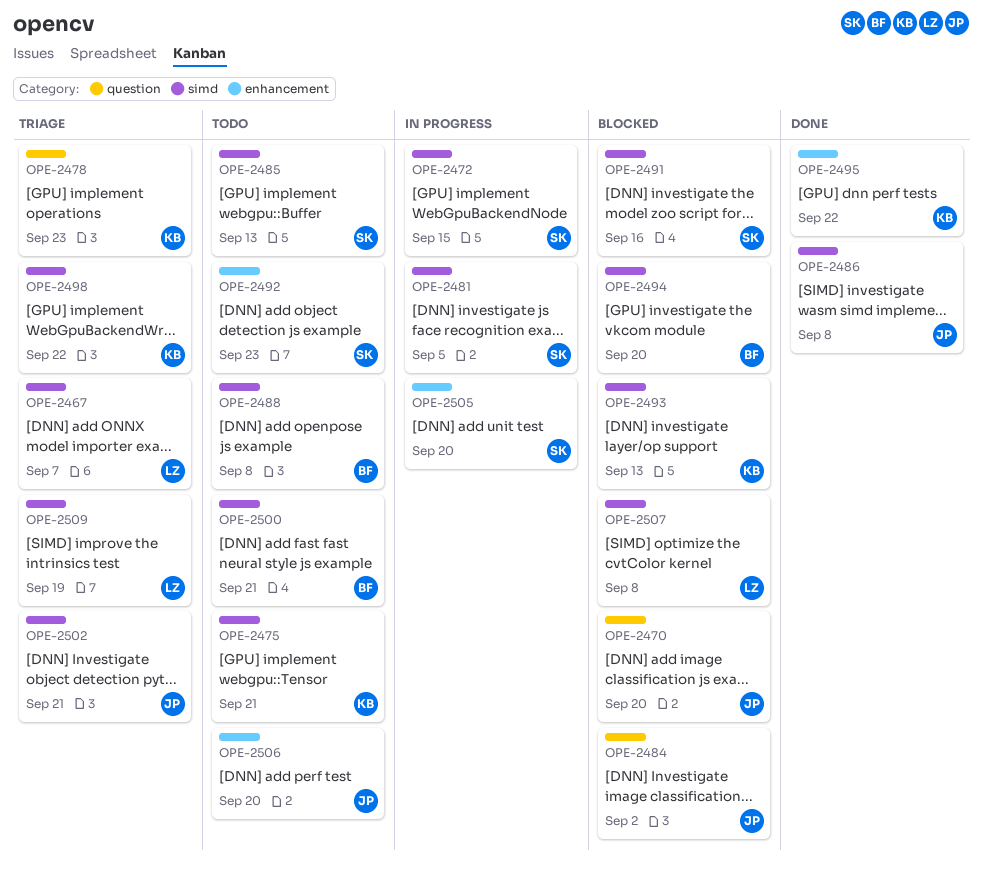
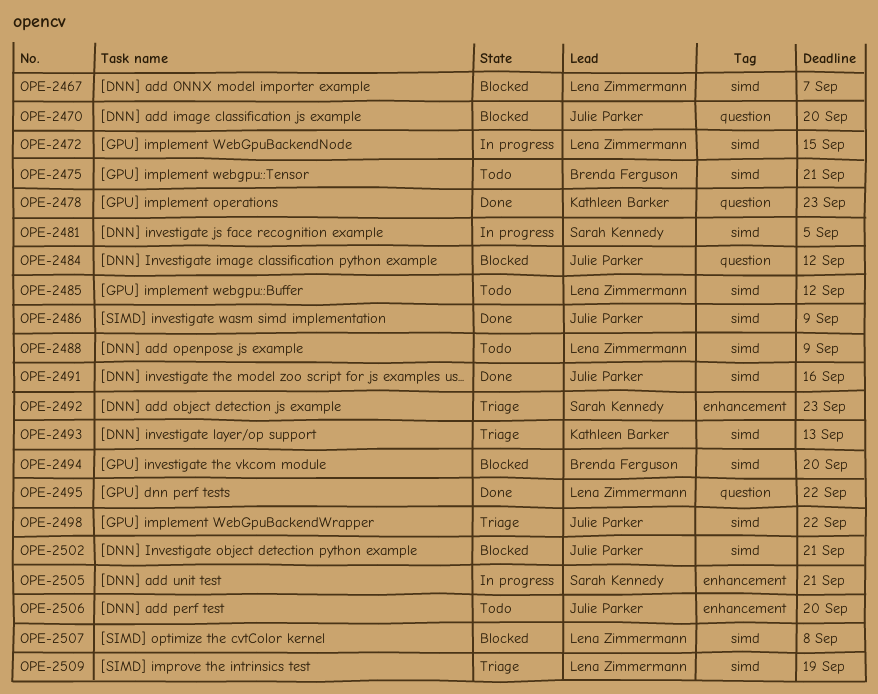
OPE-2467, status: Triage -> Blocked
OPE-2472, owner: Sarah Kennedy -> Lena Zimmermann
OPE-2475, owner: Kathleen Barker -> Brenda Ferguson
OPE-2478, status: Triage -> Done
OPE-2484, due: Sep 2 -> Sep 12
OPE-2485, owner: Sarah Kennedy -> Lena Zimmermann
OPE-2485, due: Sep 13 -> Sep 12
OPE-2486, due: Sep 8 -> Sep 9
OPE-2488, owner: Brenda Ferguson -> Lena Zimmermann
OPE-2488, due: Sep 8 -> Sep 9
OPE-2491, status: Blocked -> Done
OPE-2491, owner: Sarah Kennedy -> Julie Parker
OPE-2492, status: Todo -> Triage
OPE-2493, status: Blocked -> Triage
OPE-2495, owner: Kathleen Barker -> Lena Zimmermann
OPE-2495, label: enhancement -> question
OPE-2498, owner: Kathleen Barker -> Julie Parker
OPE-2500: present -> none
OPE-2502, status: Triage -> Blocked
OPE-2505, due: Sep 20 -> Sep 21

